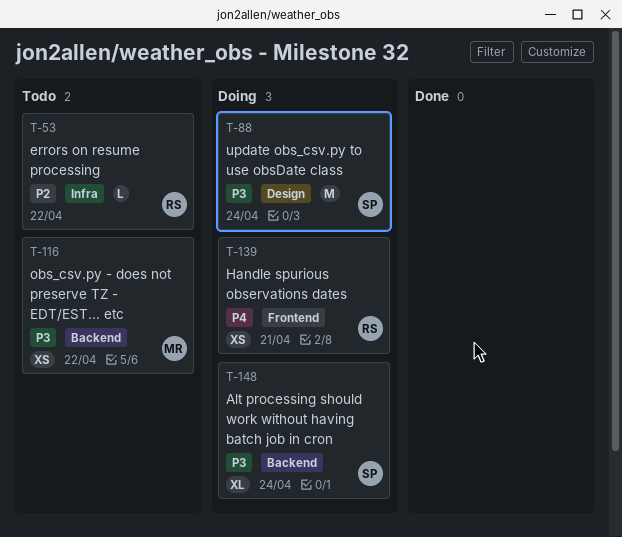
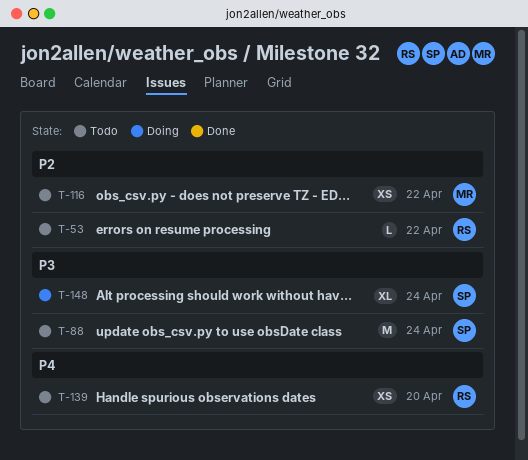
T-88, status: Doing -> Todo
T-116, priority: P3 -> P2
T-139, status: Doing -> Todo
T-139, day: Apr 21 -> Apr 20

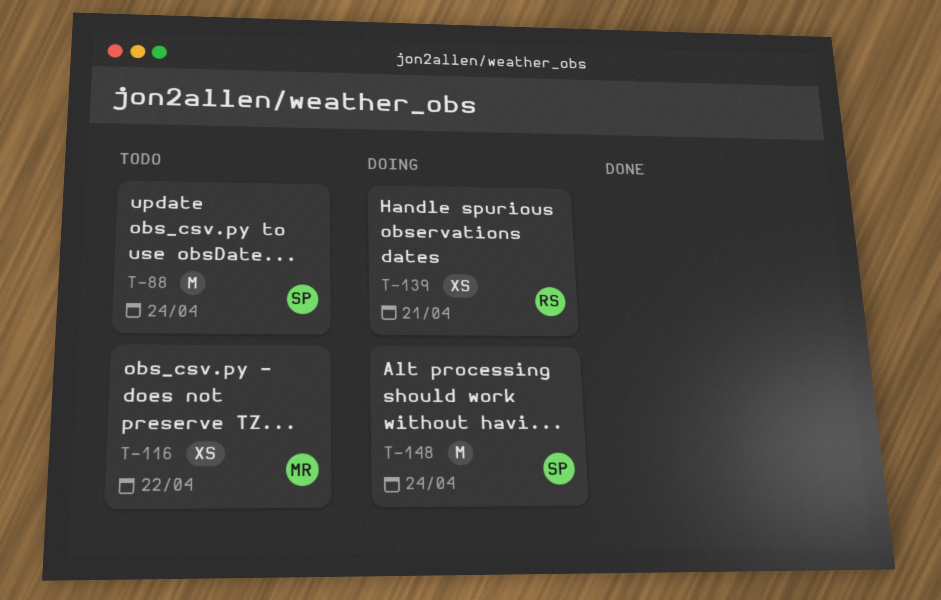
T-53: present -> none
T-139, status: Todo -> Doing
T-139, day: Apr 20 -> Apr 21
T-148, estimate: XL -> M

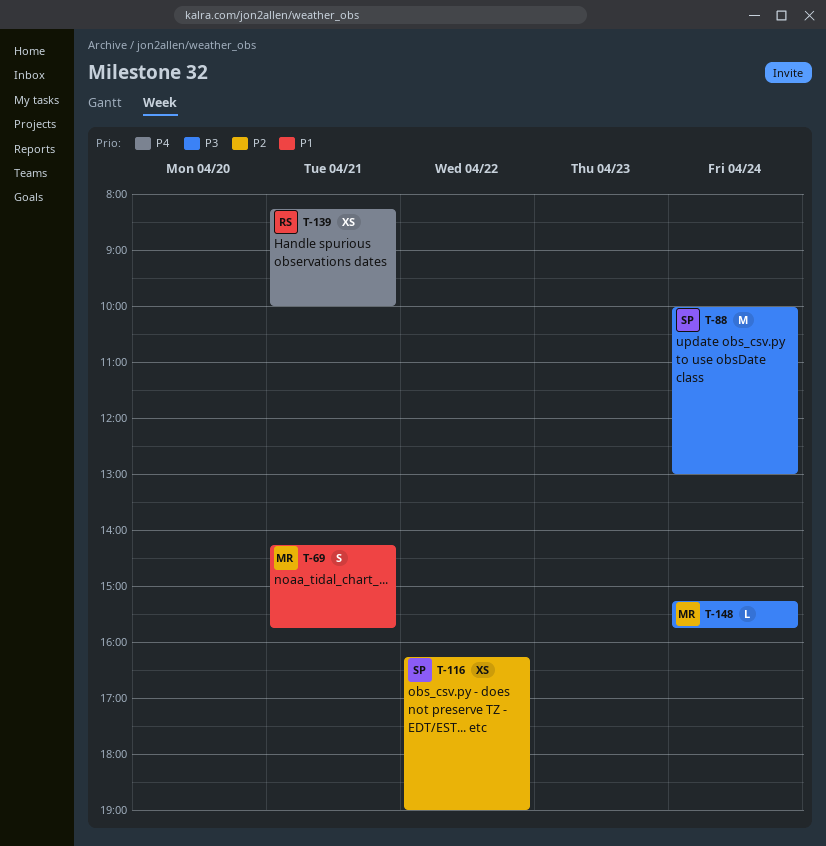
T-69: none -> present
T-116, owner: MR -> SP
T-148, owner: SP -> MR
T-148, estimate: M -> L

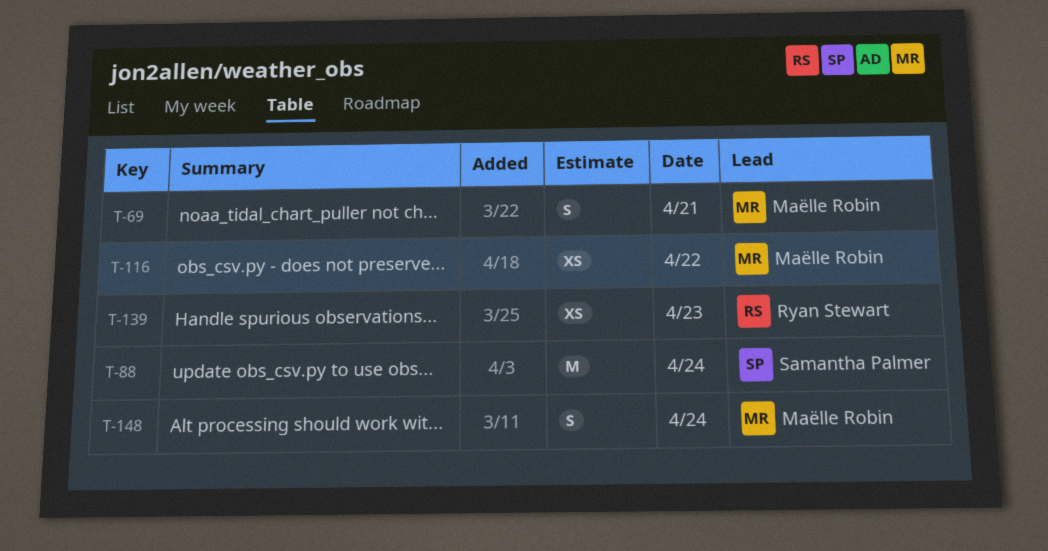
T-116, owner: Samantha Palmer -> Maëlle Robin
T-139, day: Apr 21 -> Apr 23
T-148, estimate: L -> S

